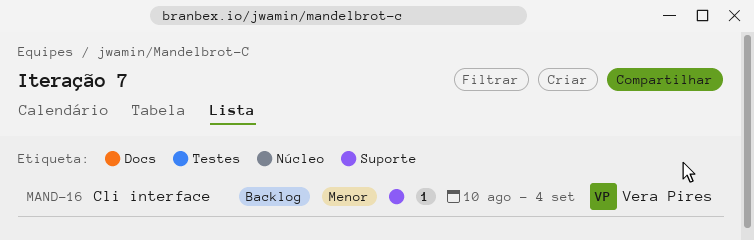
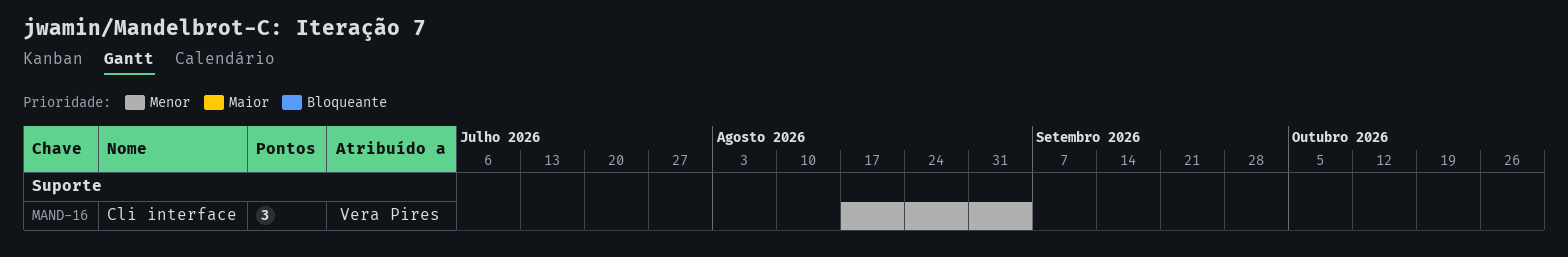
MAND-16, estimate: 1 -> 3
MAND-16, start: Aug 10 -> Aug 17

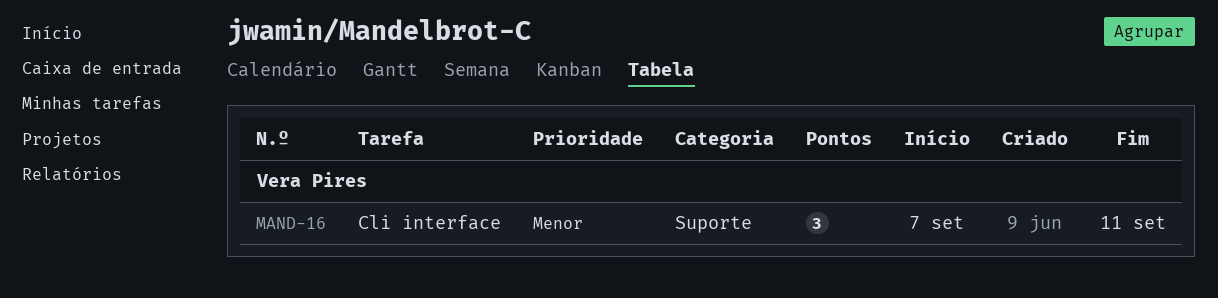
MAND-16, start: Aug 17 -> Sep 7
MAND-16, due: Sep 4 -> Sep 11

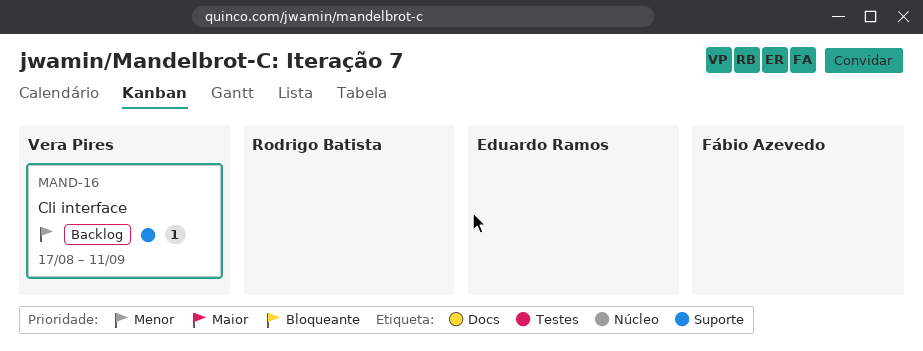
MAND-16, estimate: 3 -> 1
MAND-16, start: Sep 7 -> Aug 17

